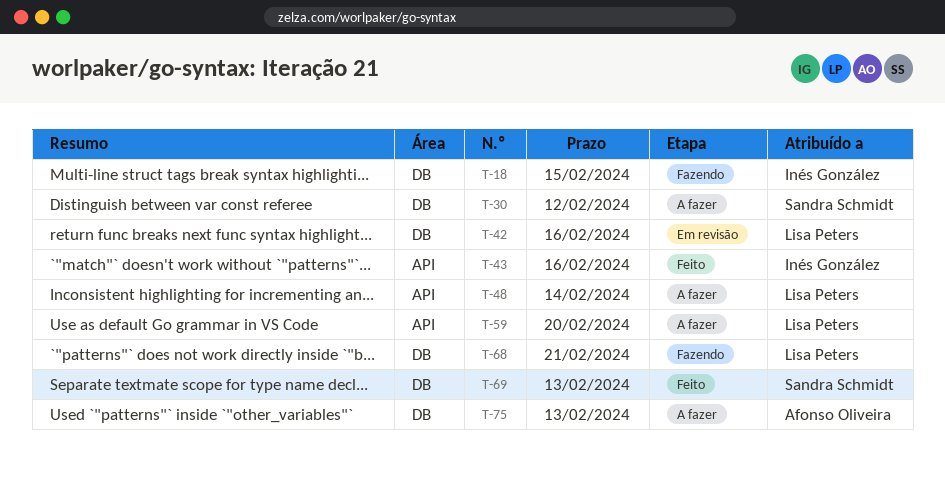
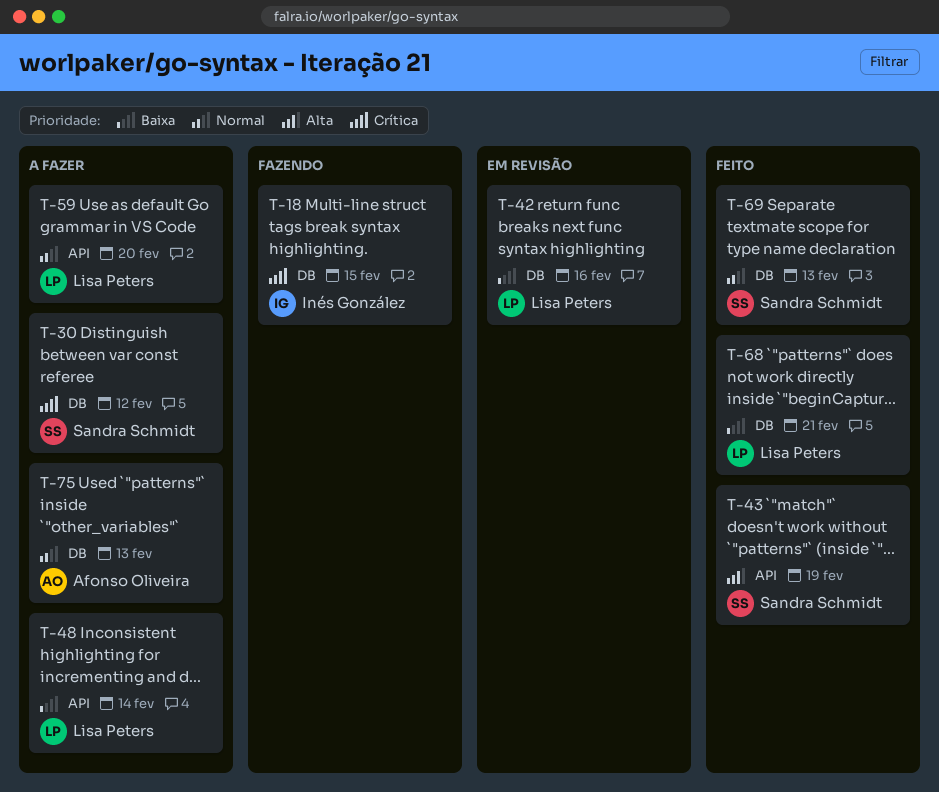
T-43, owner: Inés González -> Sandra Schmidt
T-43, due: Feb 16 -> Feb 19
T-68, status: Fazendo -> Feito

